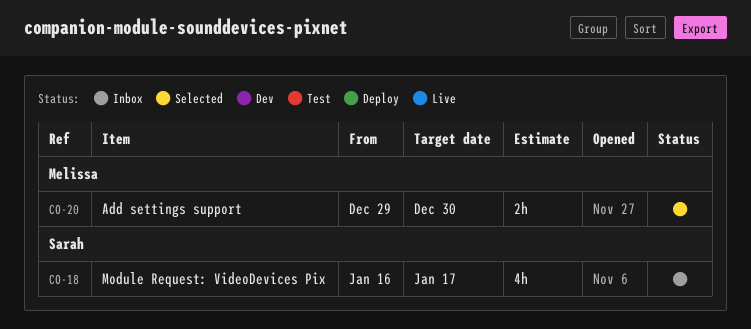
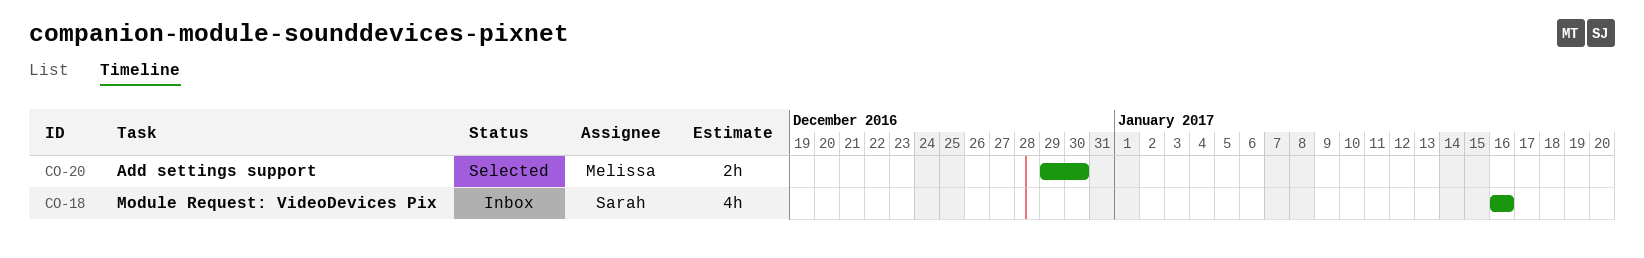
CO-18, due: Jan 17 -> Jan 16

